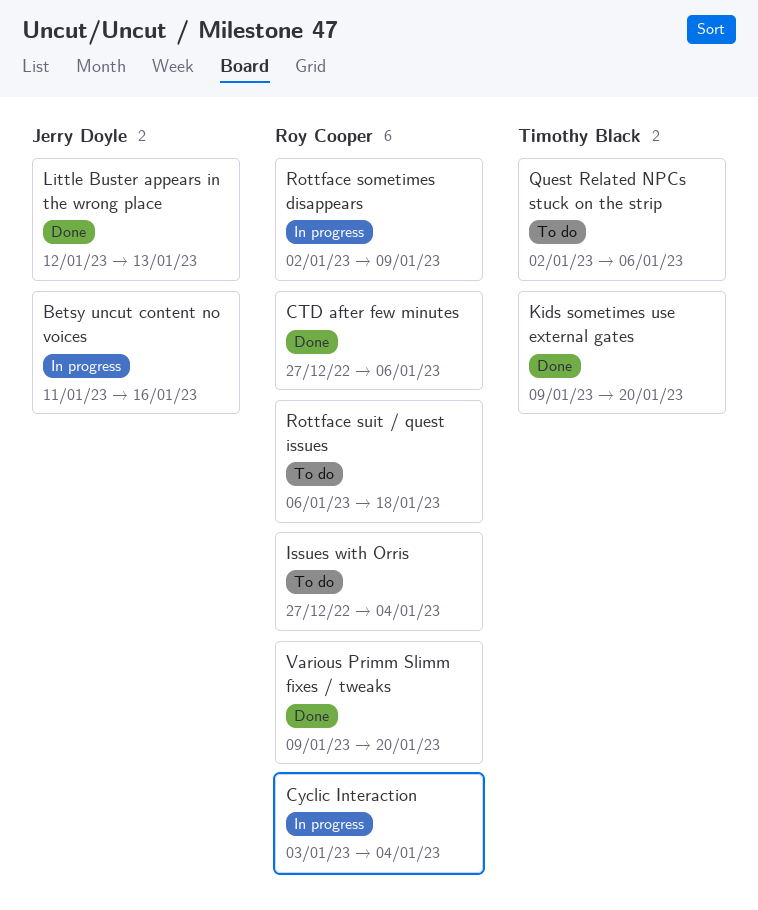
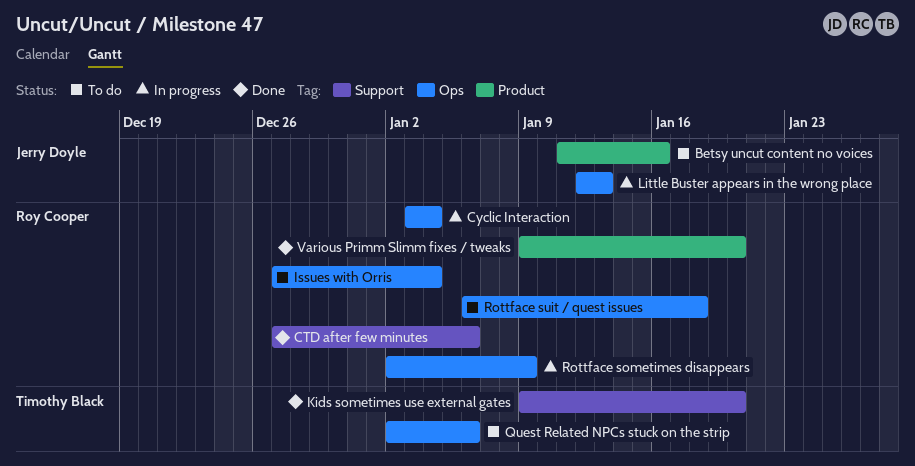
Betsy uncut content no voices, status: In progress -> To do
Little Buster appears in the wrong place, status: Done -> In progress

